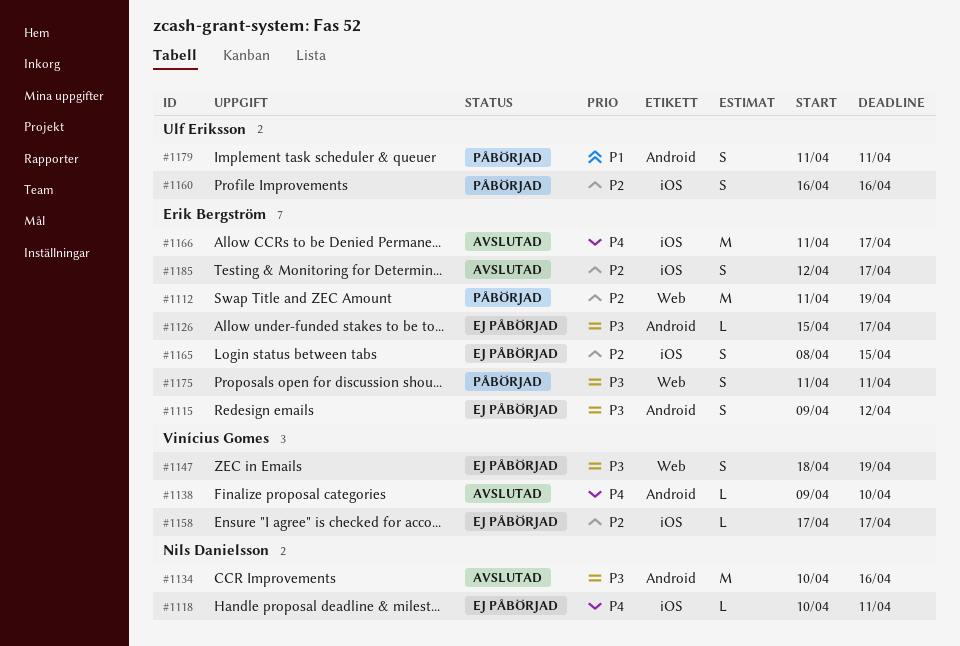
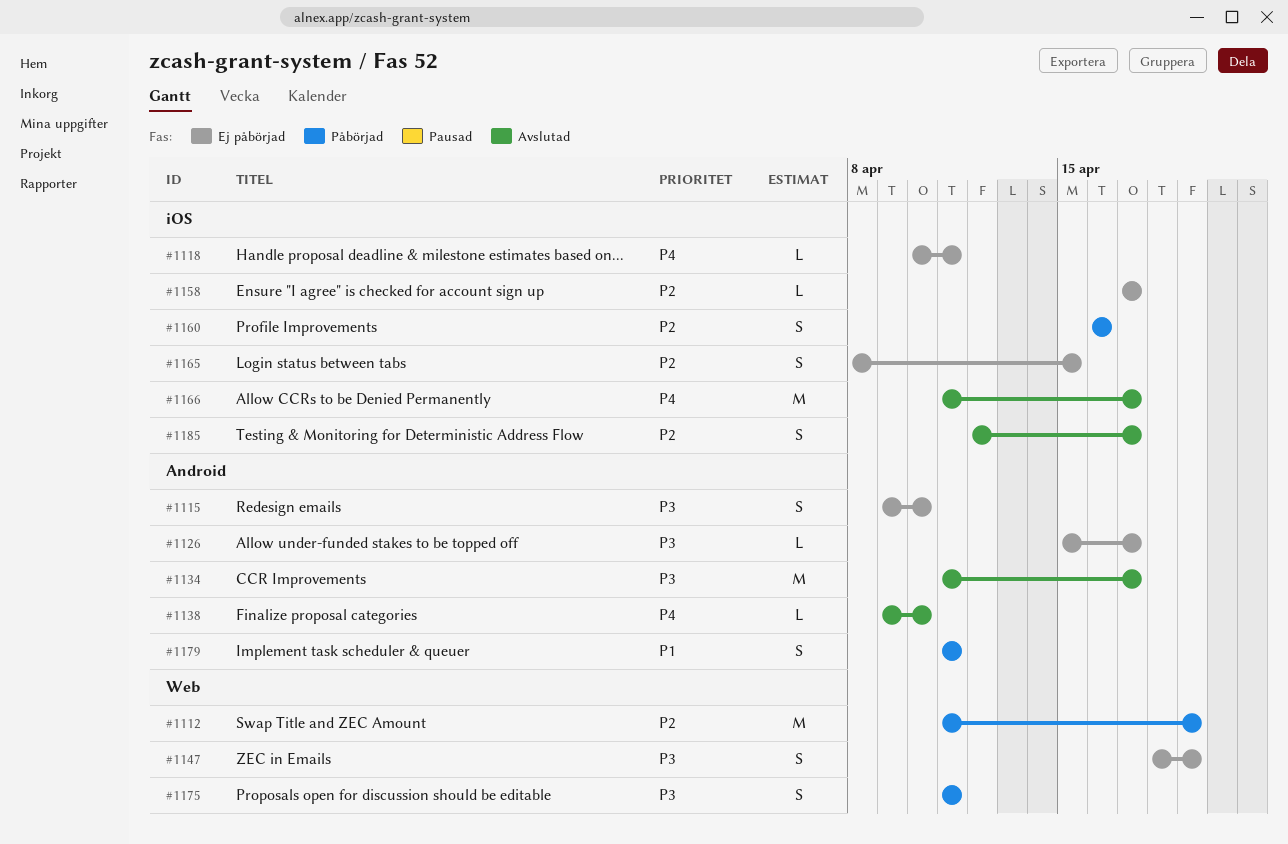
#1115, due: Apr 12 -> Apr 10
#1134, start: Apr 10 -> Apr 11
#1134, due: Apr 16 -> Apr 17

